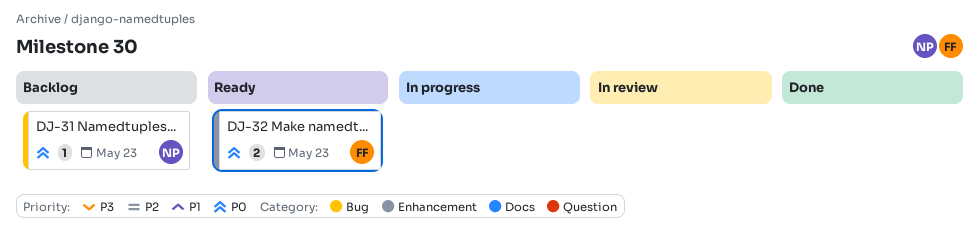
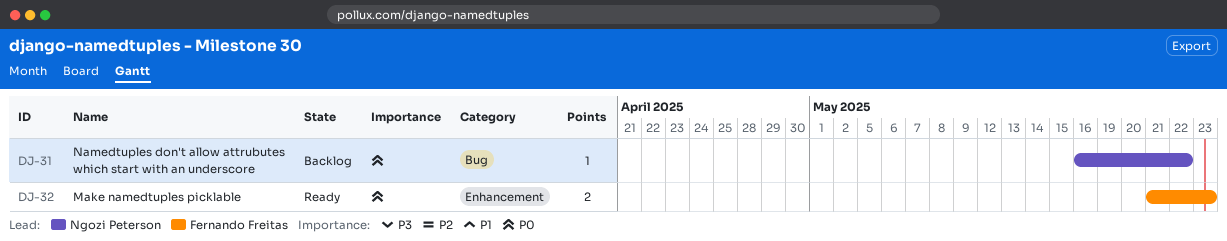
DJ-31, due: May 23 -> May 22

